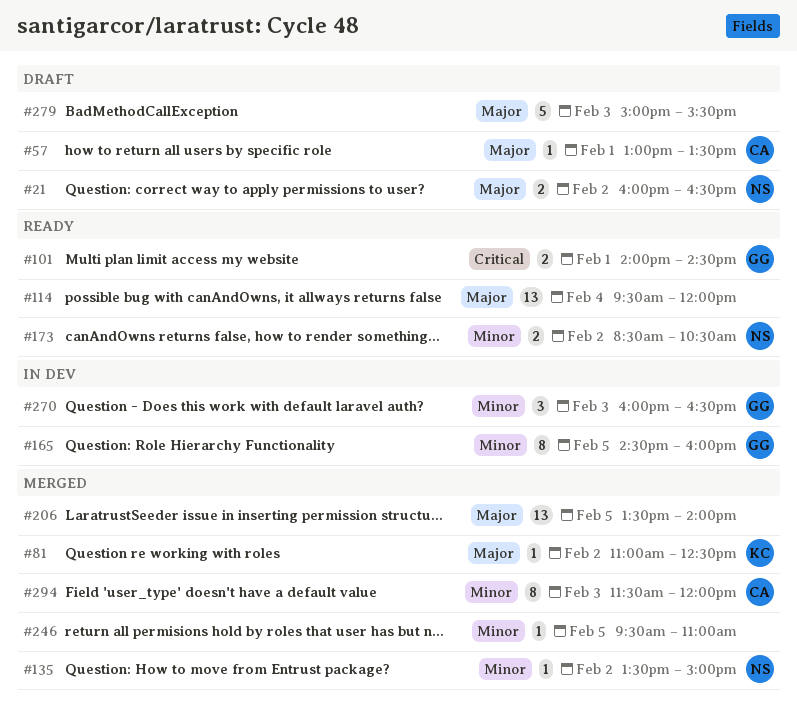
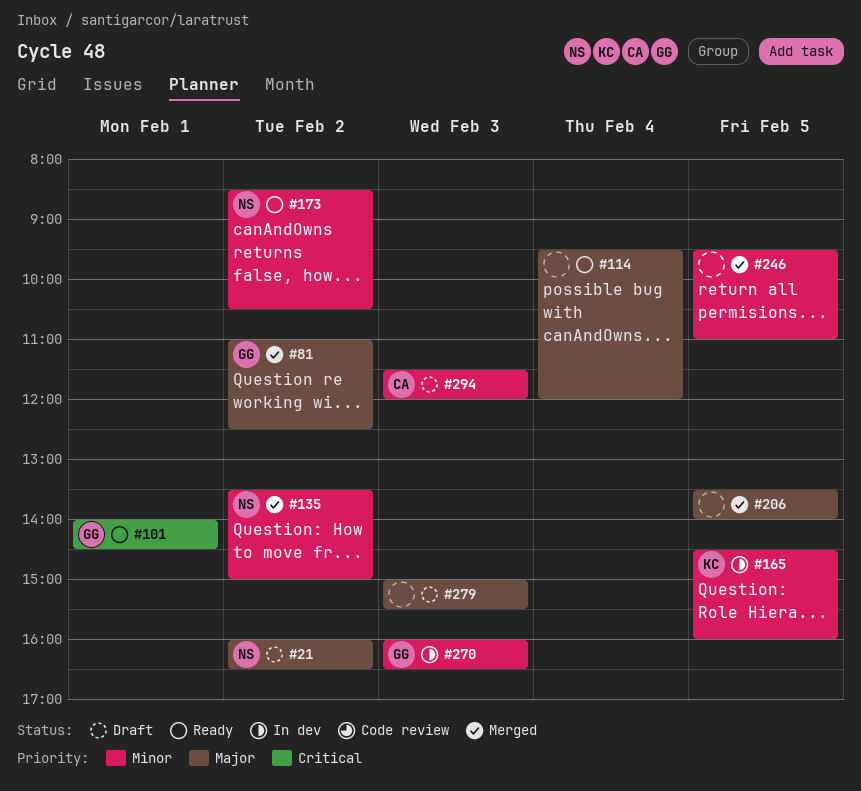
#57: present -> none
#81, owner: KC -> GG
#165, owner: GG -> KC
#294, status: Merged -> Draft

